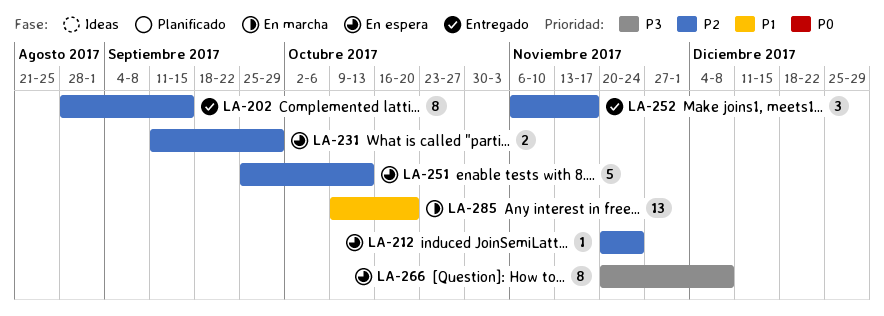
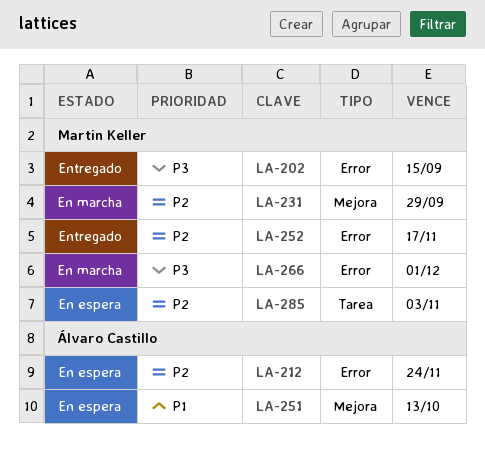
LA-202, priority: P2 -> P3
LA-231, status: En espera -> En marcha
LA-251, priority: P2 -> P1
LA-266, status: En espera -> En marcha
LA-266, due: Dec 8 -> Dec 1
LA-285, status: En marcha -> En espera
LA-285, priority: P1 -> P2
LA-285, due: Oct 20 -> Nov 3

